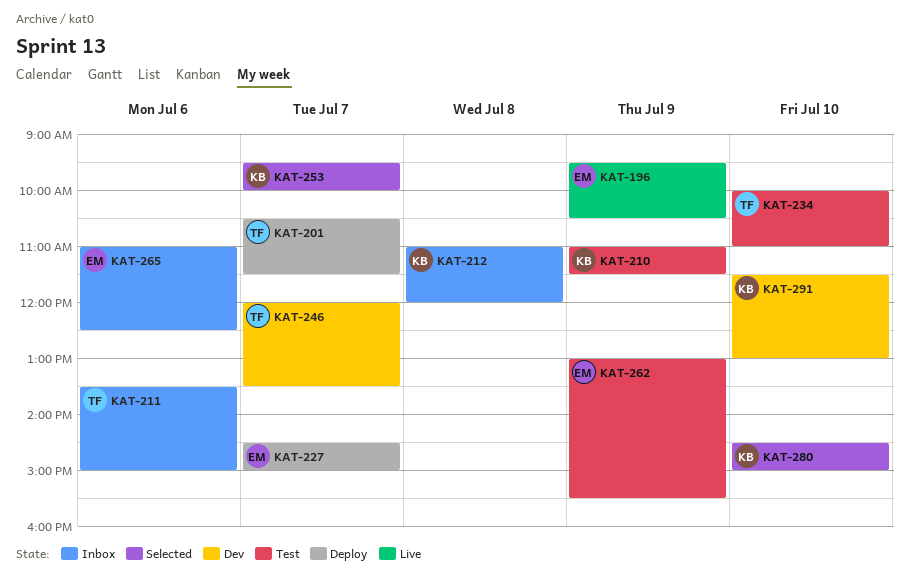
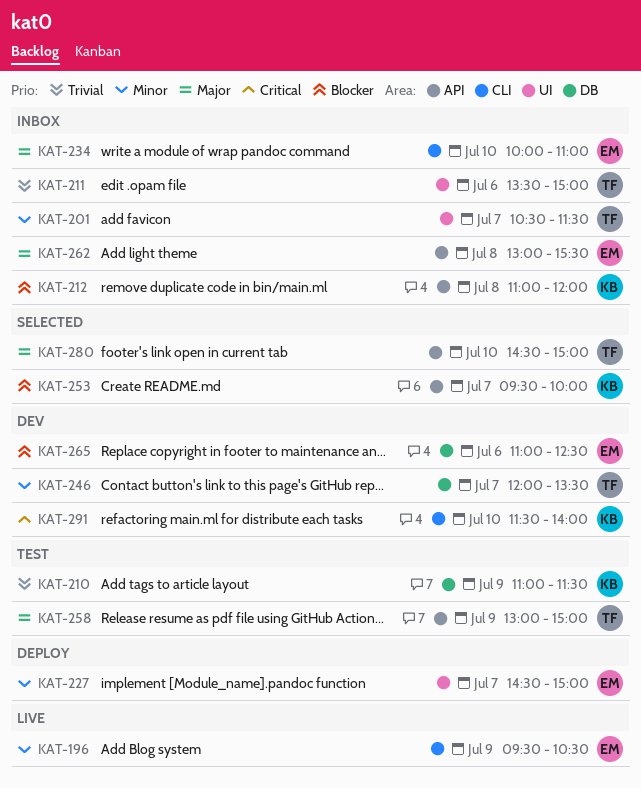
KAT-201, status: Deploy -> Inbox
KAT-234, status: Test -> Inbox
KAT-234, owner: TF -> EM
KAT-258: none -> present
KAT-262, status: Test -> Inbox
KAT-262, day: Jul 9 -> Jul 8
KAT-265, status: Inbox -> Dev
KAT-280, owner: KB -> TF
KAT-291, ends: 13:00 -> 14:00

